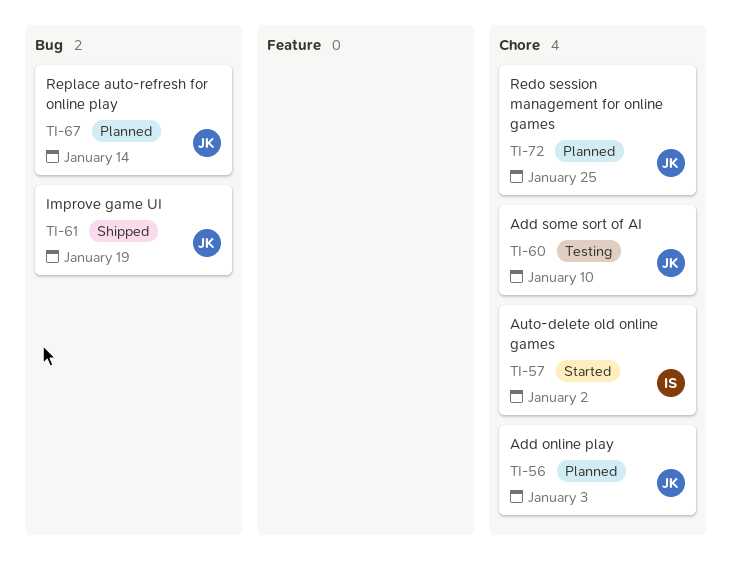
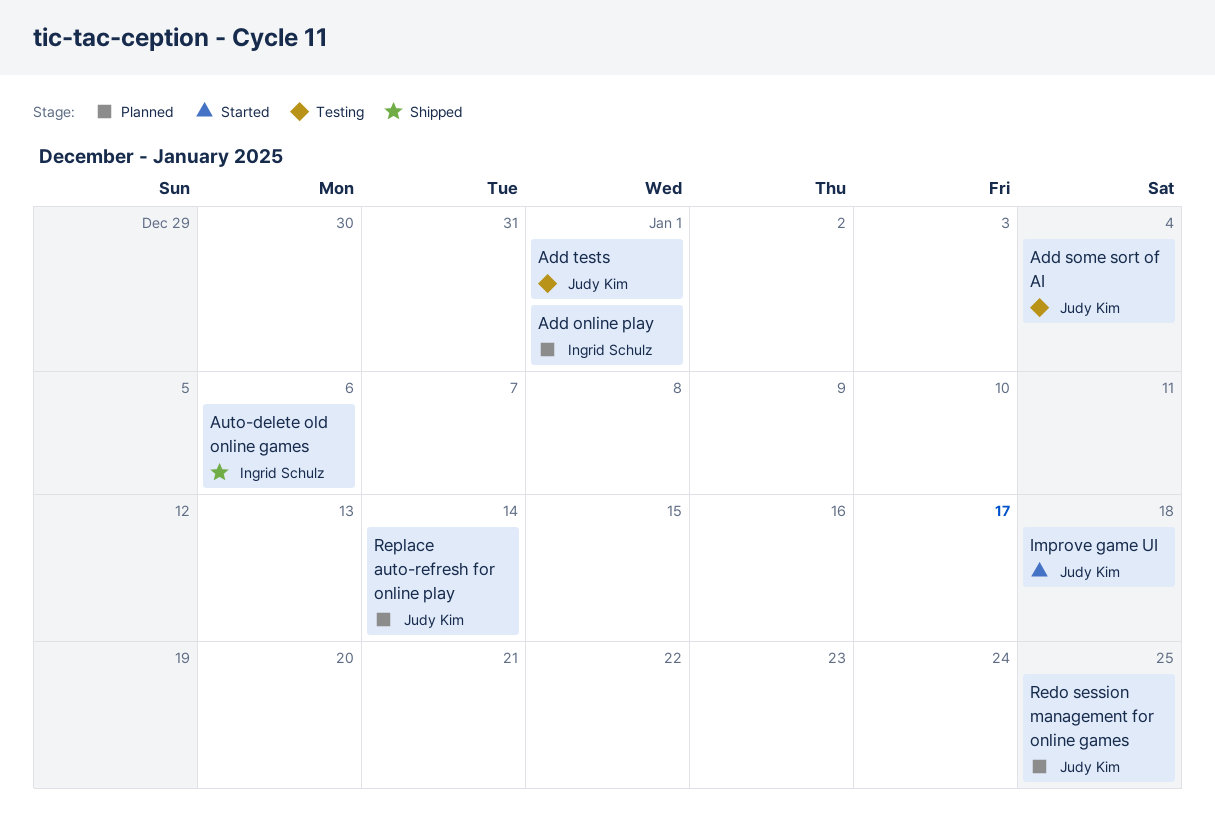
Add online play, owner: Judy Kim -> Ingrid Schulz
Add online play, due: Jan 3 -> Jan 1
Add some sort of AI, due: Jan 10 -> Jan 4
Add tests: none -> present
Auto-delete old online games, status: Started -> Shipped
Auto-delete old online games, due: Jan 2 -> Jan 6
Improve game UI, status: Shipped -> Started
Improve game UI, due: Jan 19 -> Jan 18

